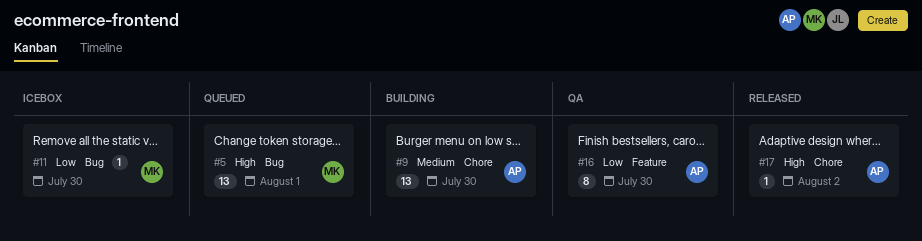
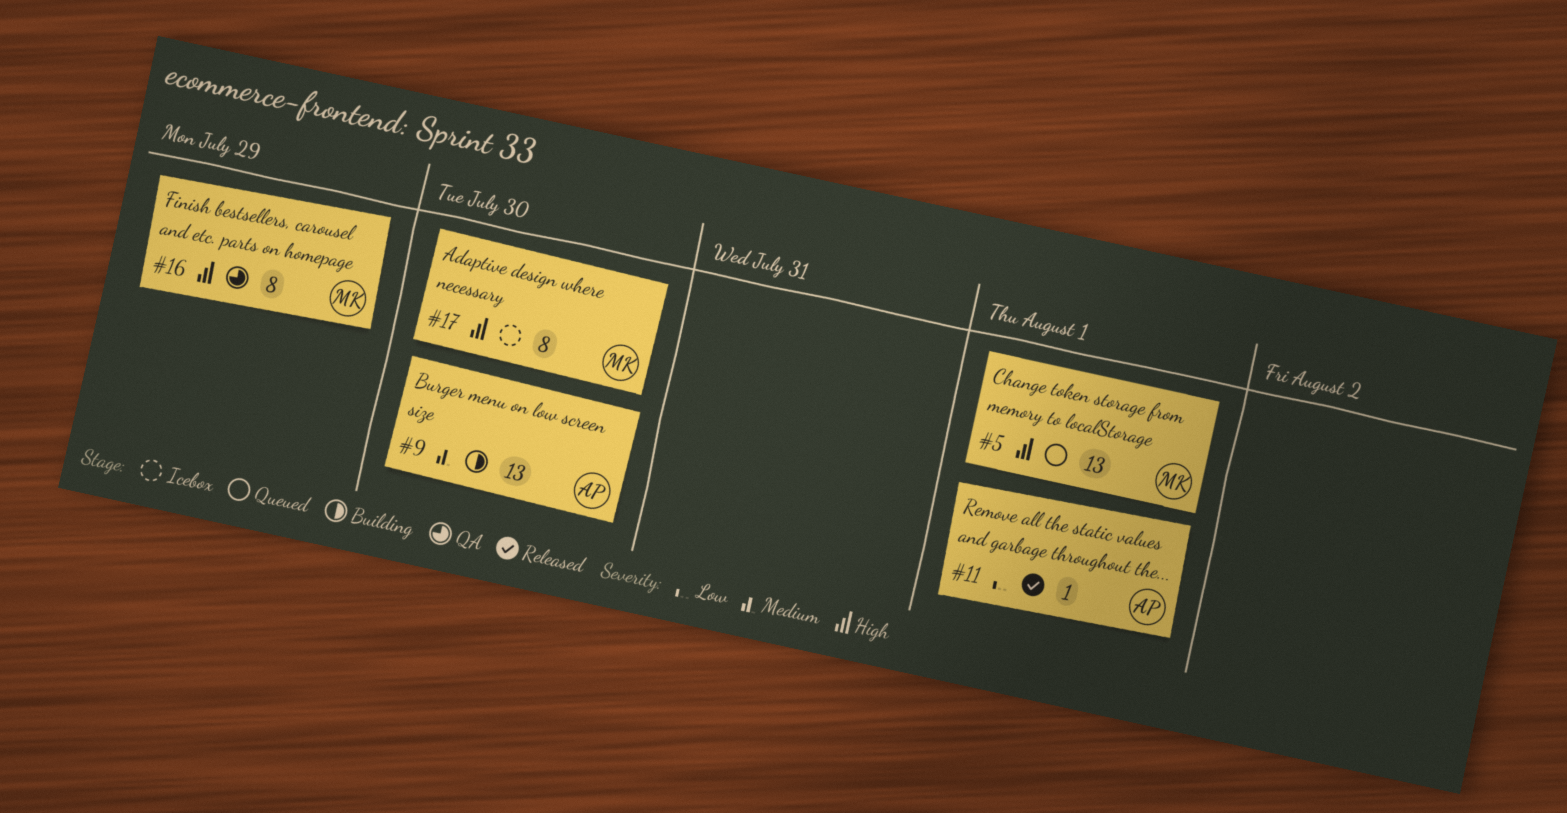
#11, status: Icebox -> Released
#11, owner: MK -> AP
#11, due: Jul 30 -> Aug 1
#16, owner: AP -> MK
#16, priority: Low -> High
#16, due: Jul 30 -> Jul 29
#17, status: Released -> Icebox
#17, owner: AP -> MK
#17, estimate: 1 -> 8
#17, due: Aug 2 -> Jul 30

